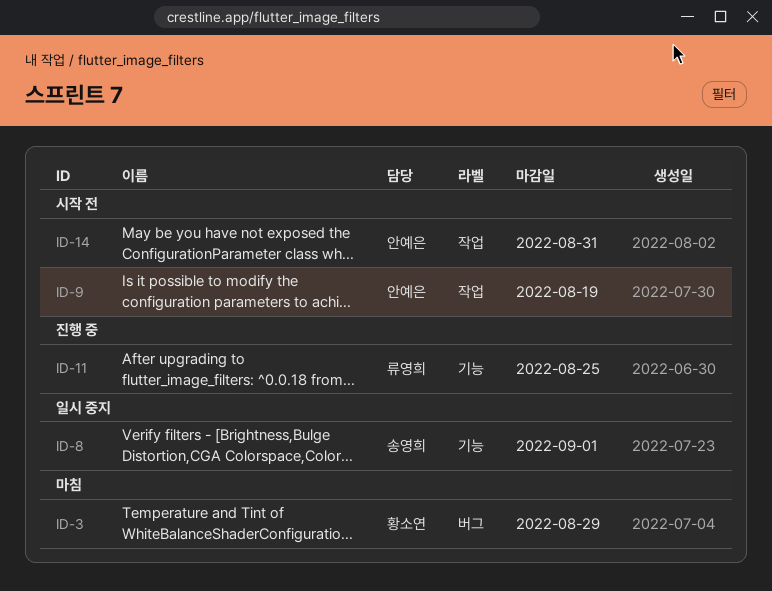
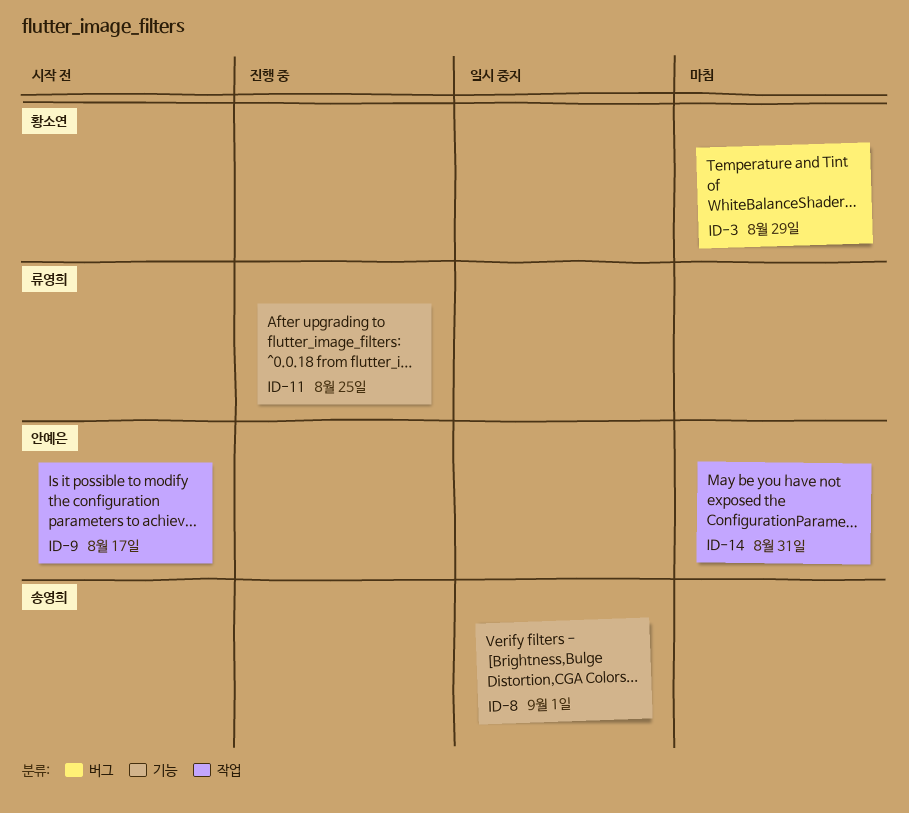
ID-9, due: Aug 19 -> Aug 17
ID-14, status: 시작 전 -> 마침

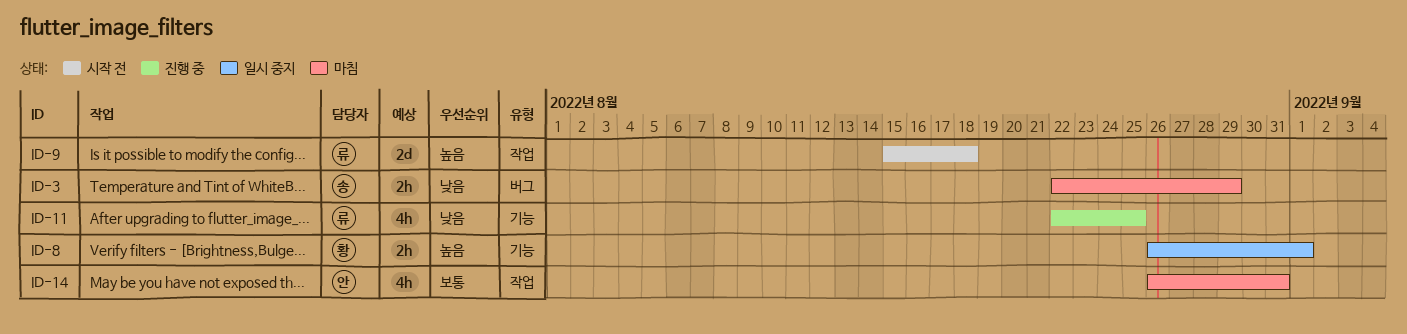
ID-3, owner: 황소연 -> 송영희
ID-8, owner: 송영희 -> 황소연
ID-9, owner: 안예은 -> 류영희
ID-9, due: Aug 17 -> Aug 18

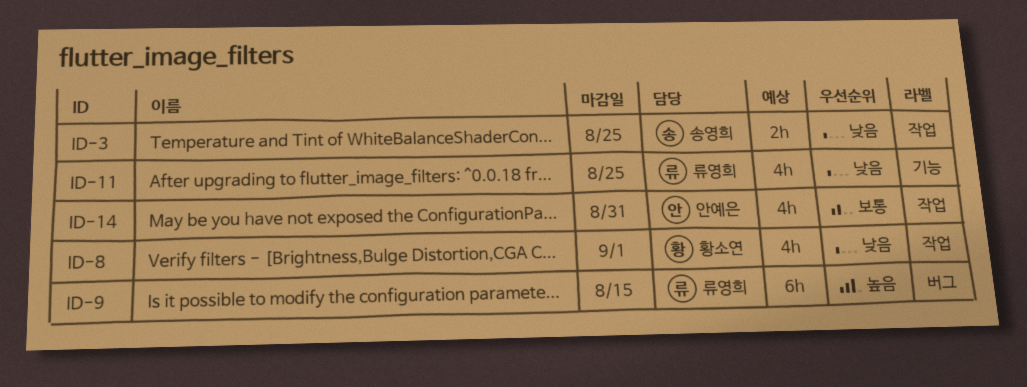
ID-3, label: 버그 -> 작업
ID-3, due: Aug 29 -> Aug 25
ID-8, priority: 높음 -> 낮음
ID-8, label: 기능 -> 작업
ID-8, estimate: 2h -> 4h
ID-9, label: 작업 -> 버그
ID-9, estimate: 2d -> 6h
ID-9, due: Aug 18 -> Aug 15

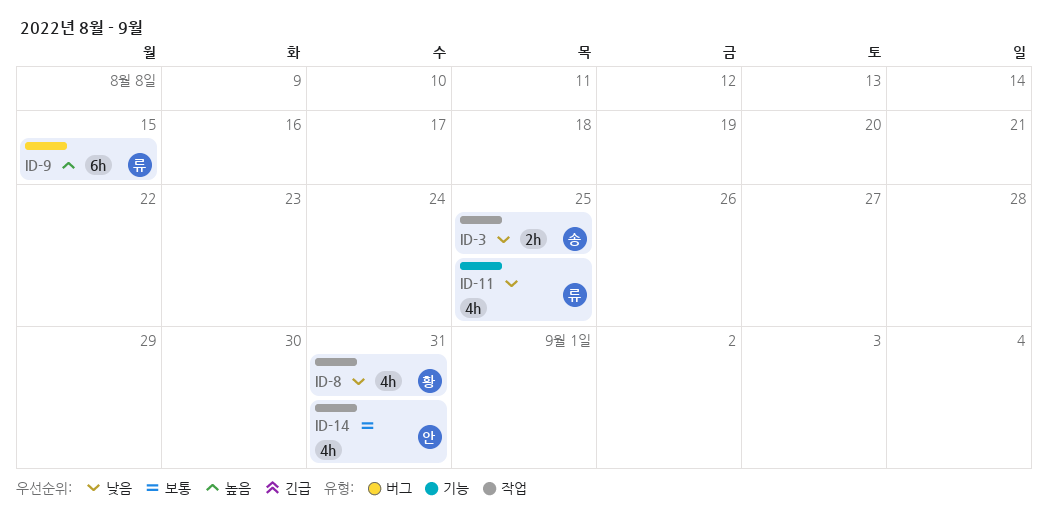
ID-8, due: Sep 1 -> Aug 31

